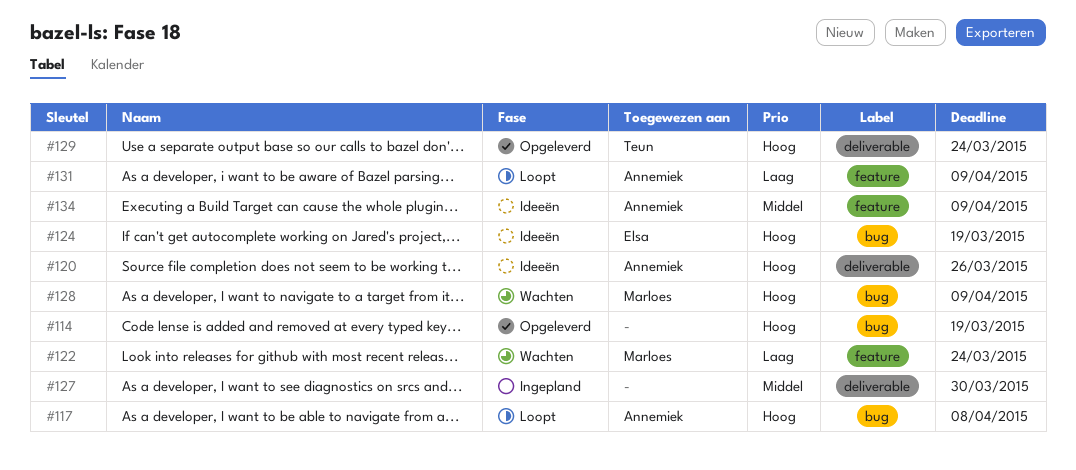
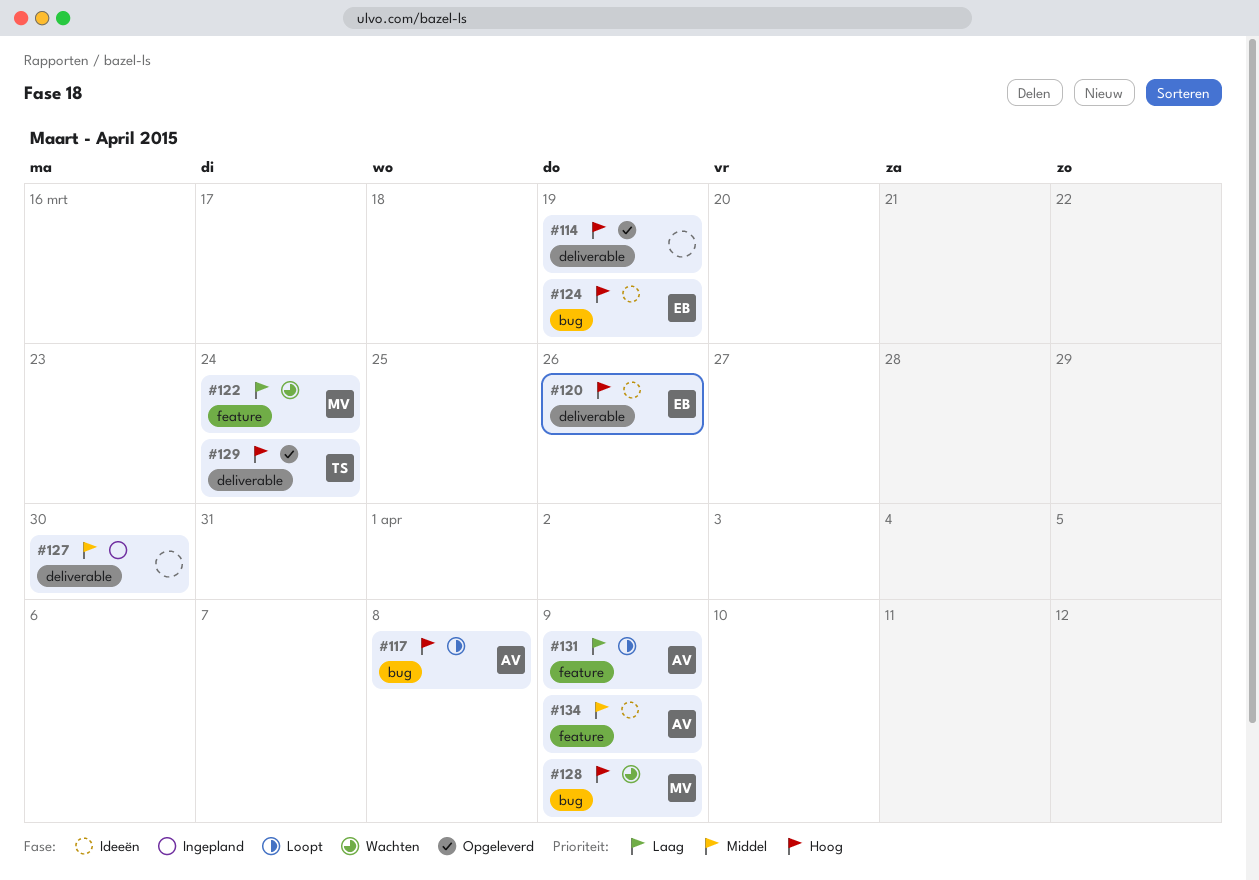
#114, label: bug -> deliverable
#120, owner: Annemiek -> Elsa

